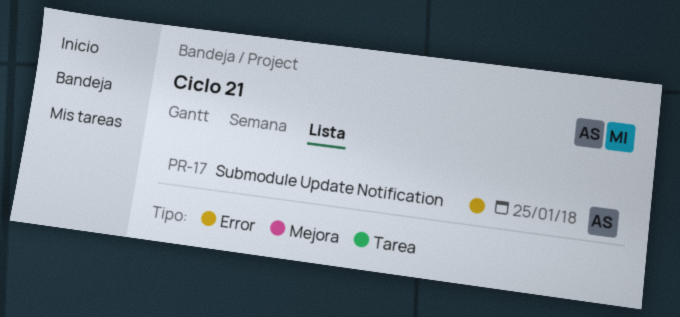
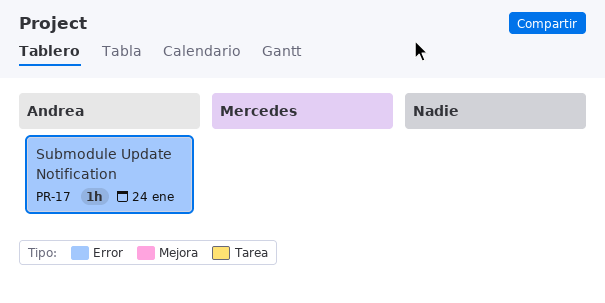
PR-17, due: Jan 25 -> Jan 24

